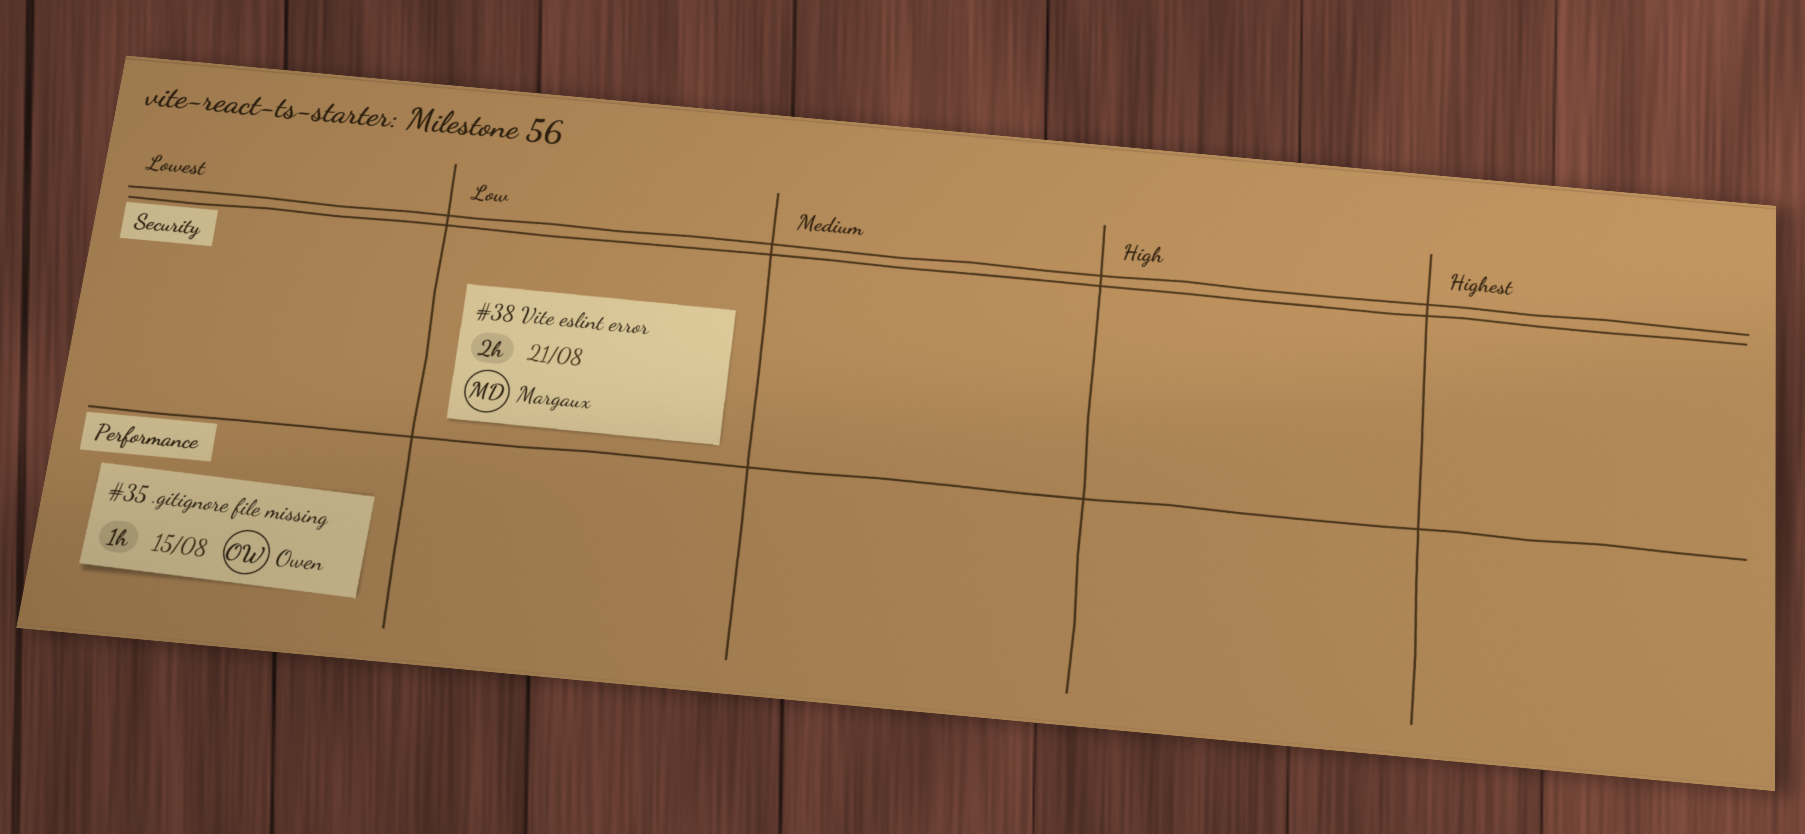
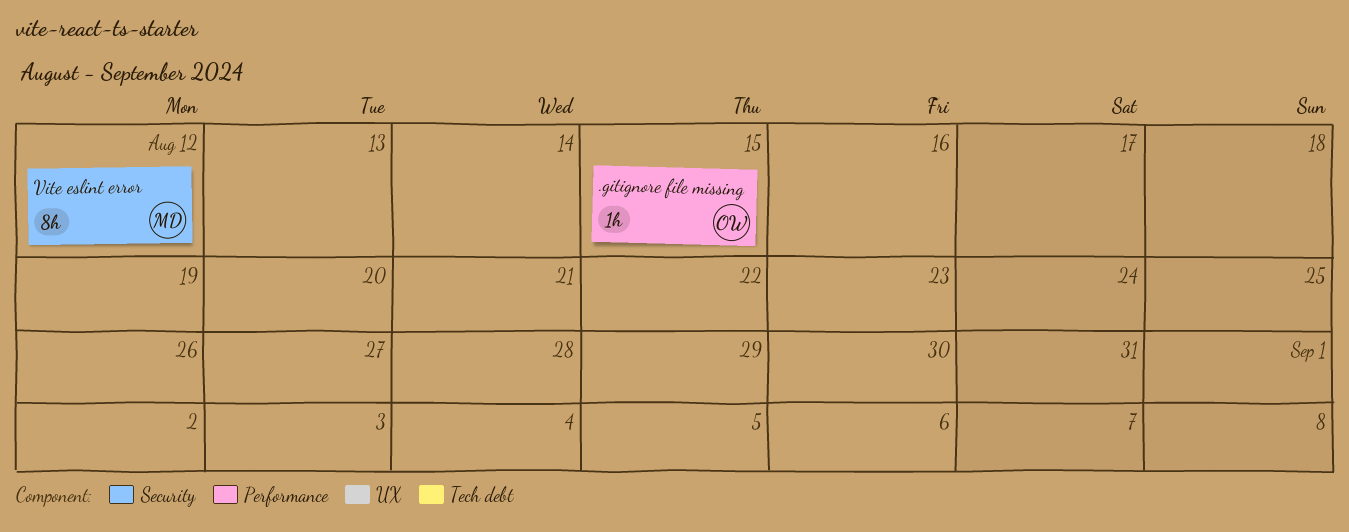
Vite eslint error, estimate: 2h -> 8h
Vite eslint error, due: Aug 21 -> Aug 12

